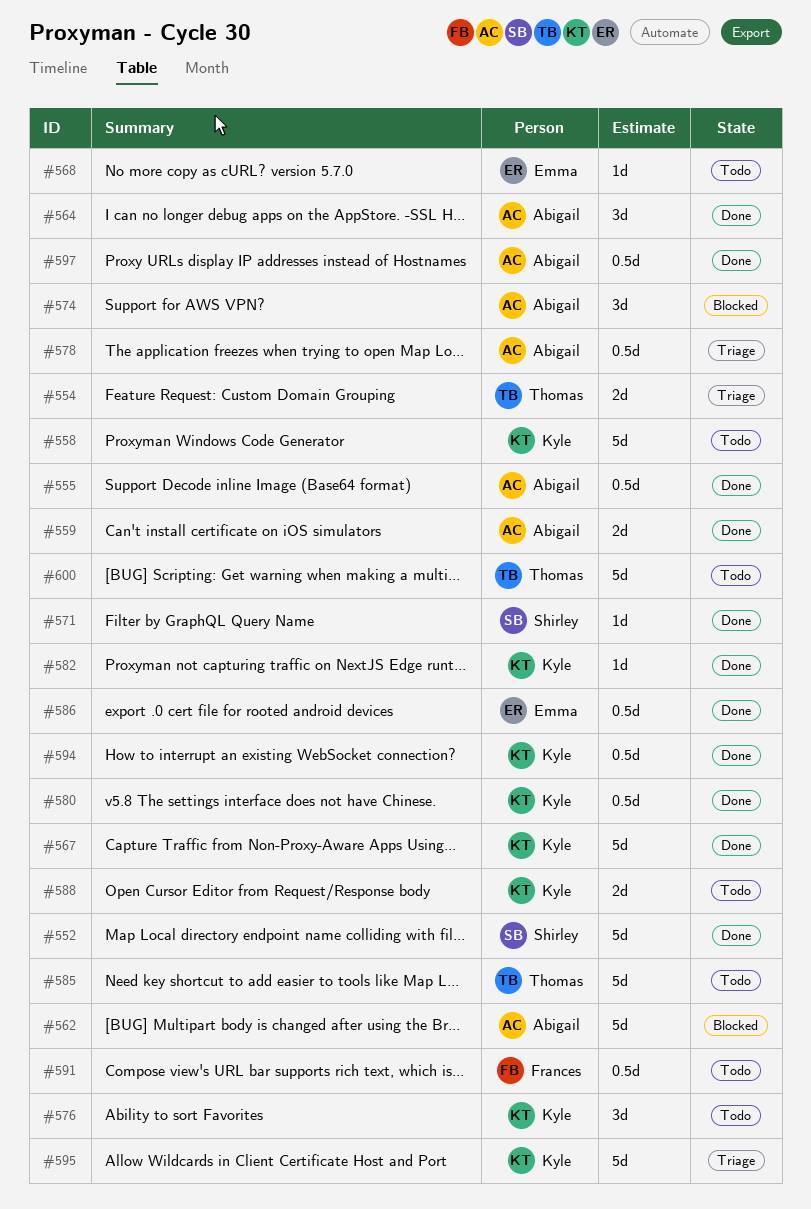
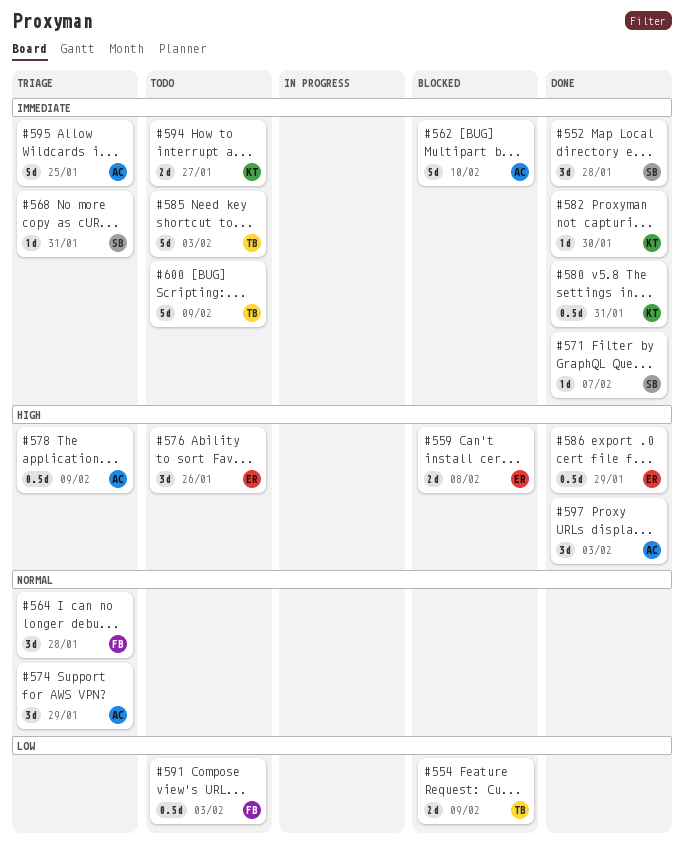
#552, estimate: 5d -> 3d
#554, status: Triage -> Blocked
#555: present -> none
#558: present -> none
#559, status: Done -> Blocked
#559, owner: Abigail -> Emma
#564, status: Done -> Triage
#564, owner: Abigail -> Frances
#567: present -> none
#568, status: Todo -> Triage
#568, owner: Emma -> Shirley
#574, status: Blocked -> Triage
#576, owner: Kyle -> Emma
#588: present -> none
#594, status: Done -> Todo
#594, estimate: 0.5d -> 2d
#595, owner: Kyle -> Abigail
#597, estimate: 0.5d -> 3d

